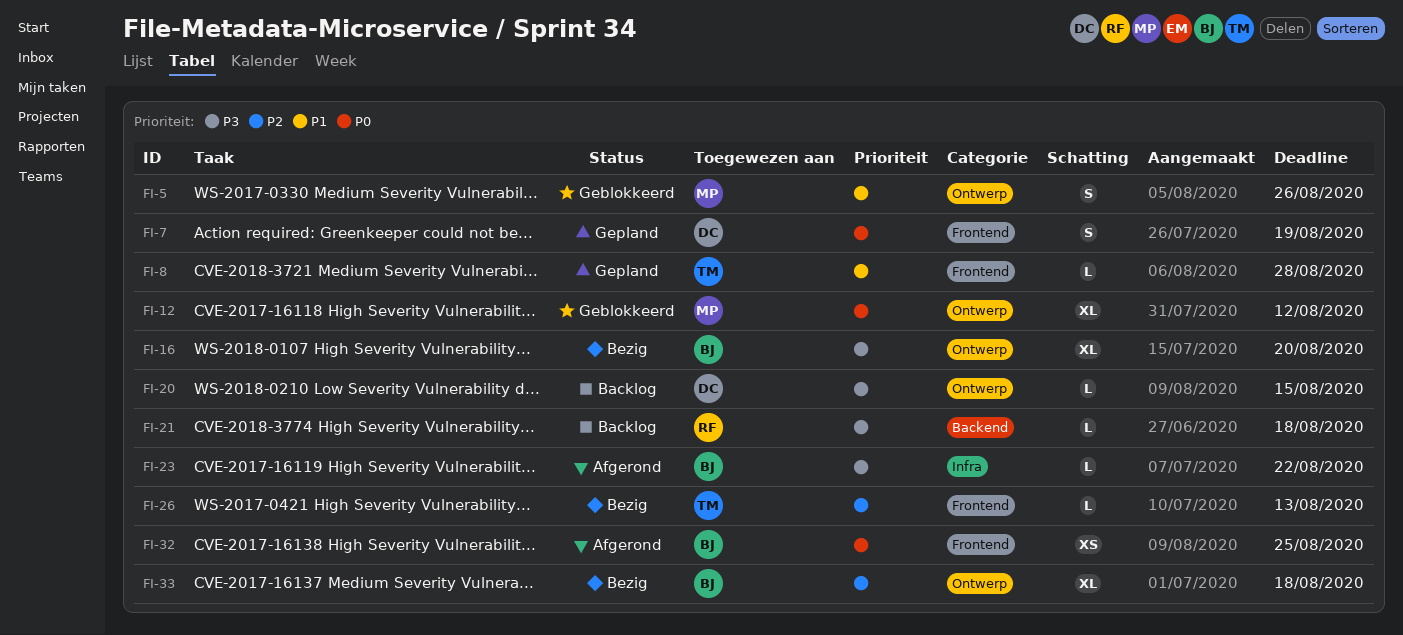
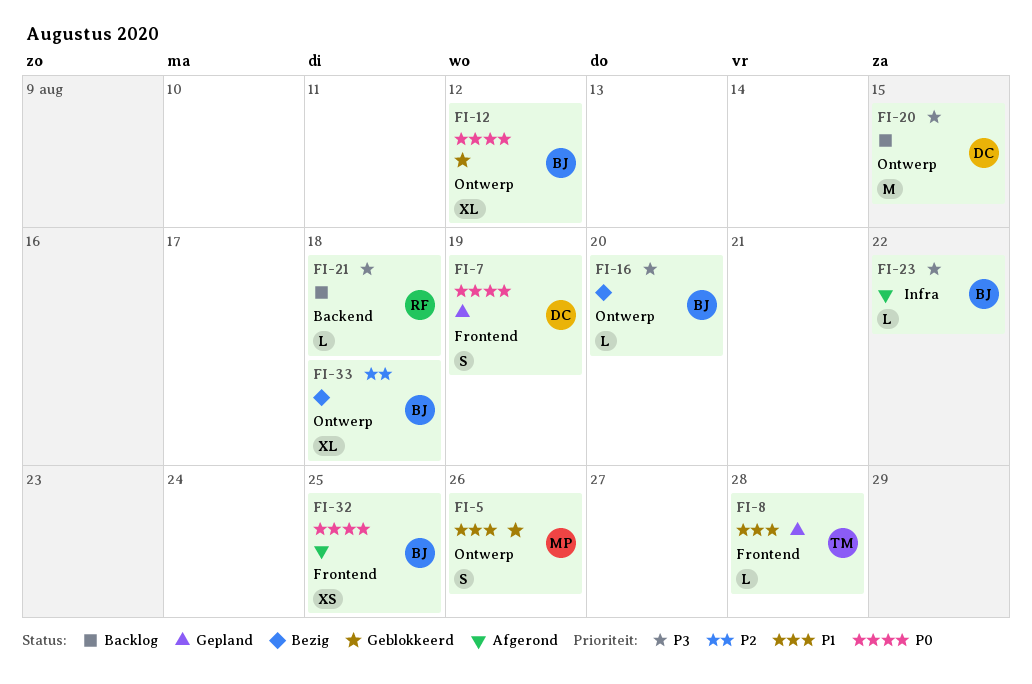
FI-12, owner: MP -> BJ
FI-16, estimate: XL -> L
FI-20, estimate: L -> M
FI-26: present -> none

